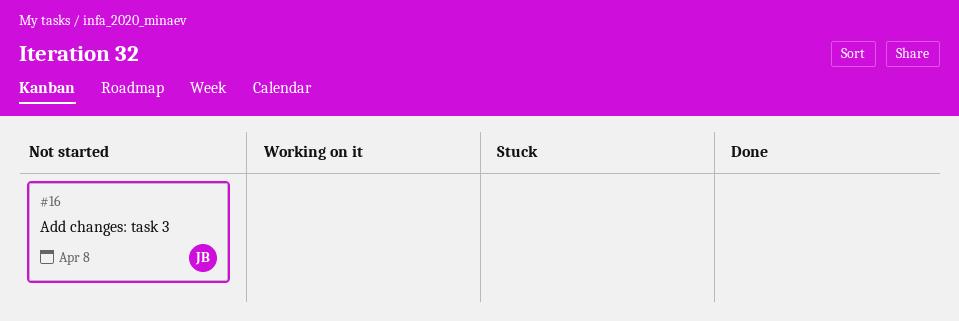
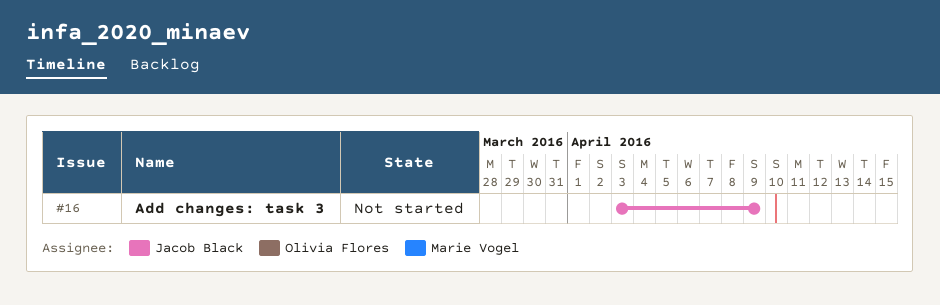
#16, due: Apr 8 -> Apr 9

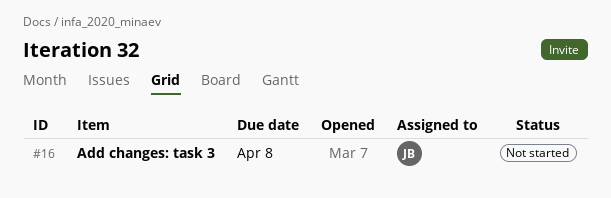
#16, due: Apr 9 -> Apr 8

